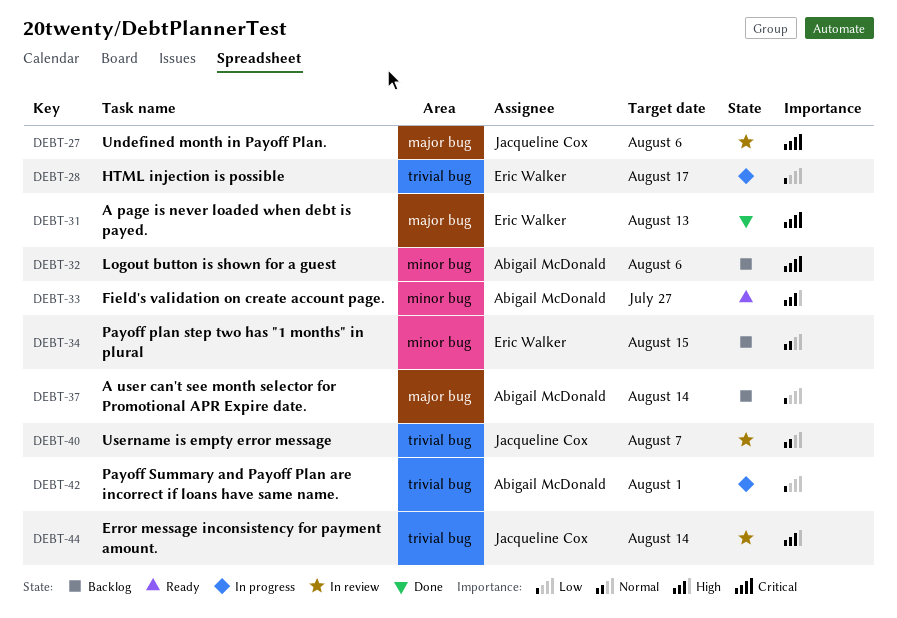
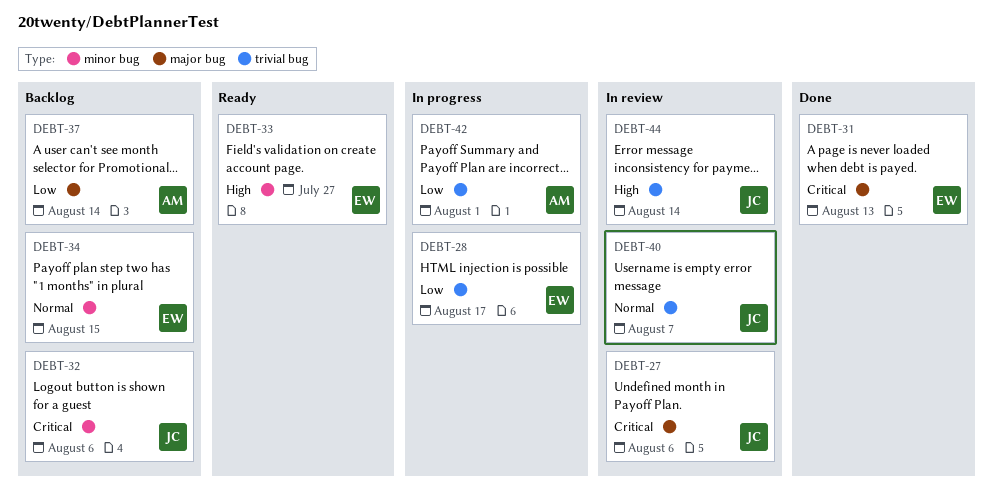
DEBT-32, owner: Abigail McDonald -> Jacqueline Cox
DEBT-33, owner: Abigail McDonald -> Eric Walker

